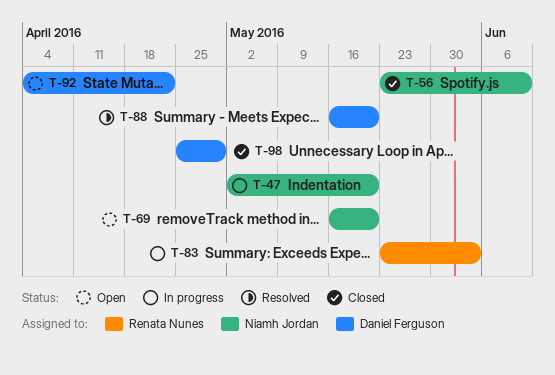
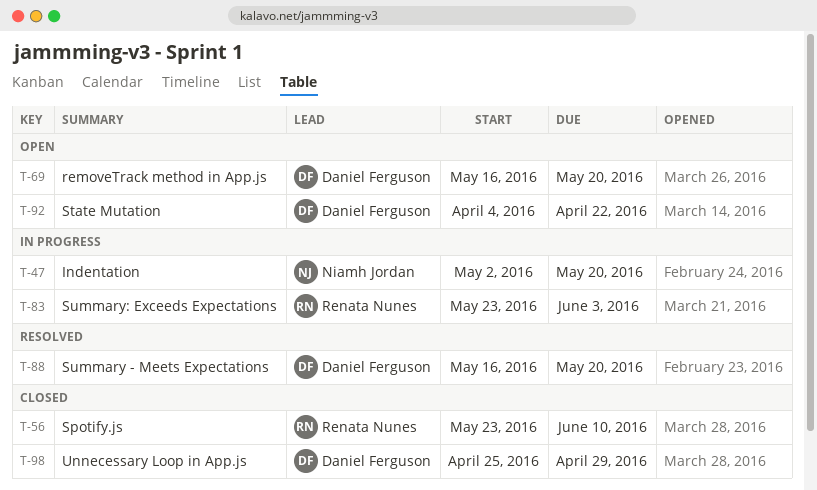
T-56, owner: Niamh Jordan -> Renata Nunes
T-69, owner: Niamh Jordan -> Daniel Ferguson

